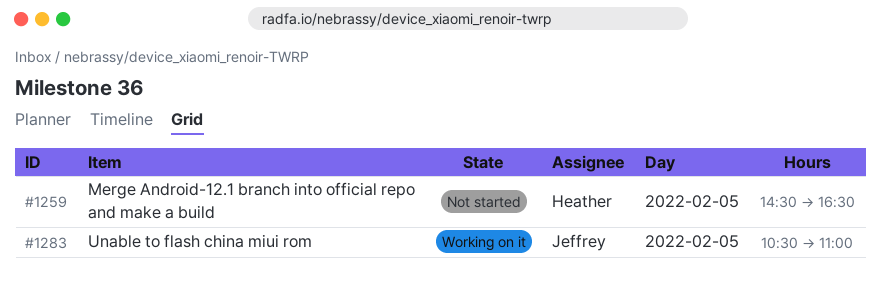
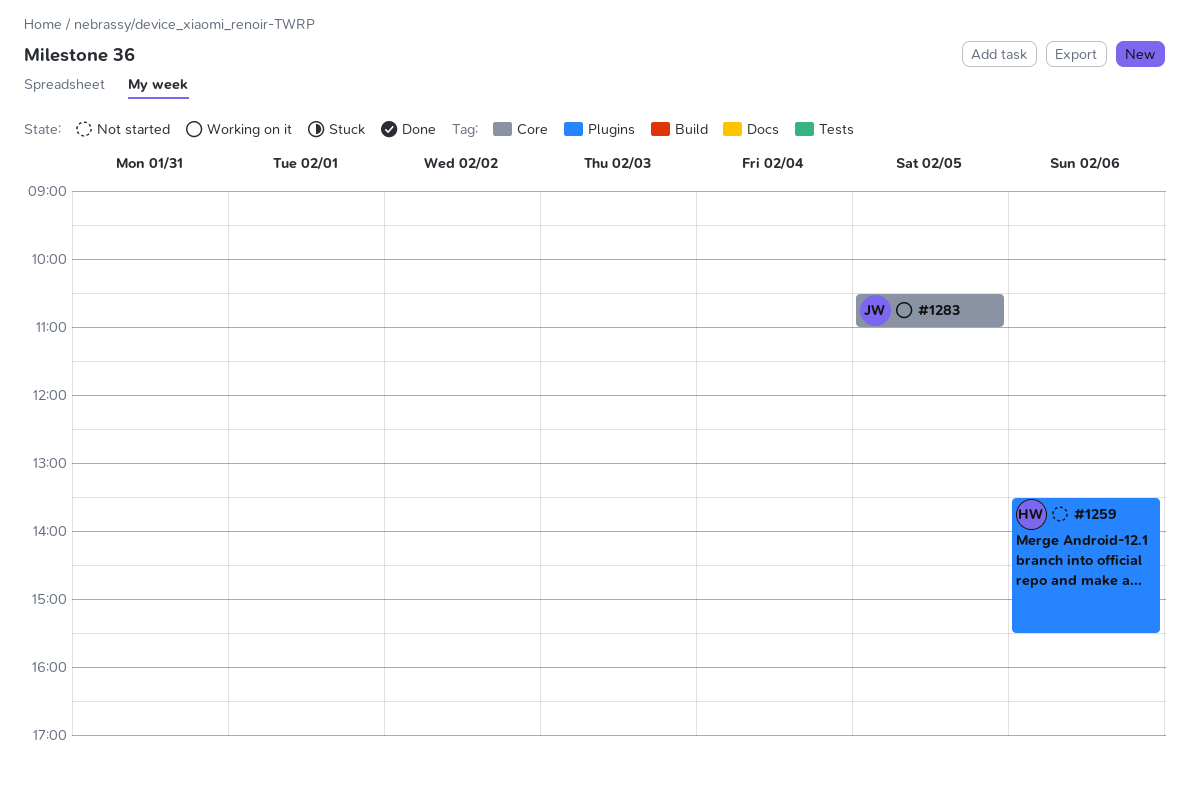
#1259, day: Feb 5 -> Feb 6
#1259, begins: 14:30 -> 13:30
#1259, ends: 16:30 -> 15:30

